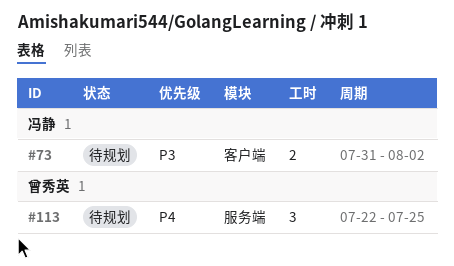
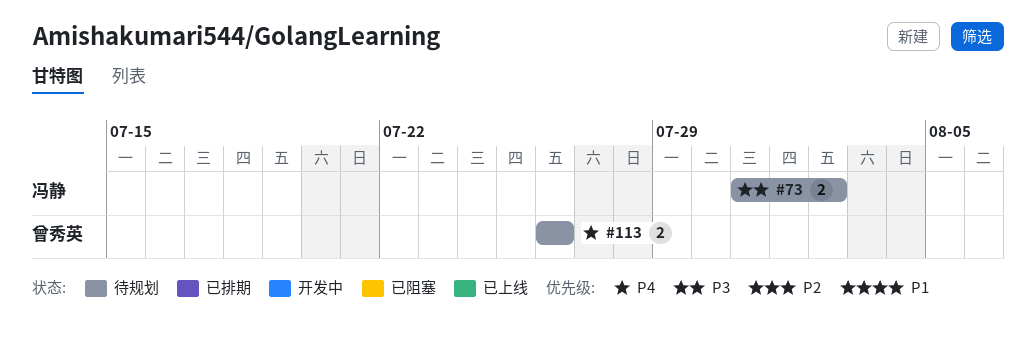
#113, estimate: 3 -> 2
#113, start: Jul 22 -> Jul 26
#113, due: Jul 25 -> Jul 26

